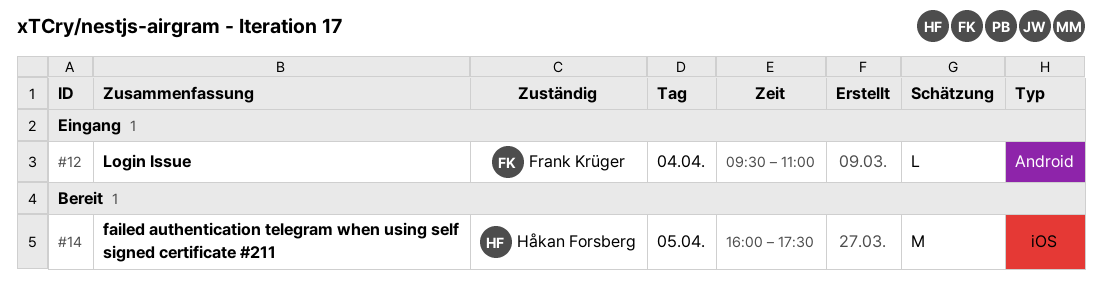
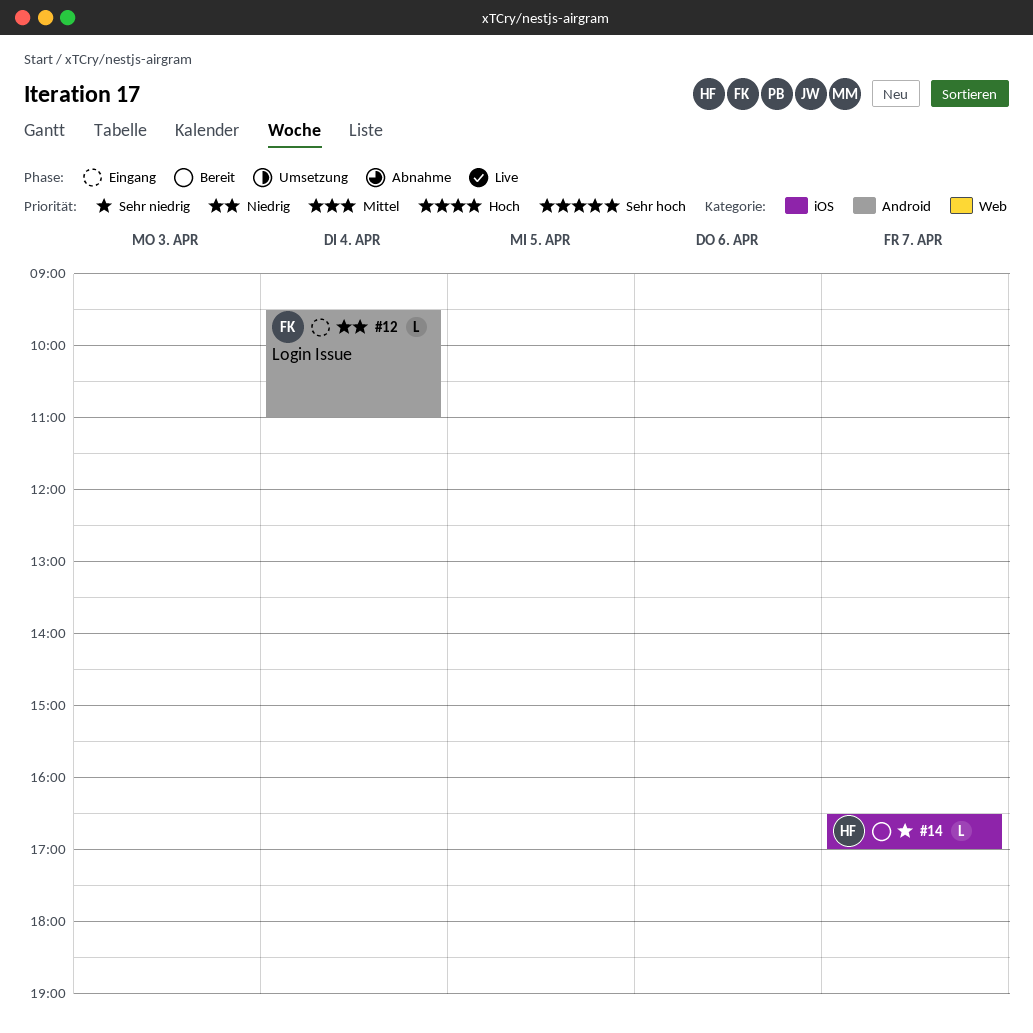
#14, estimate: M -> L
#14, day: Apr 5 -> Apr 7
#14, begins: 16:00 -> 16:30
#14, ends: 17:30 -> 17:00

